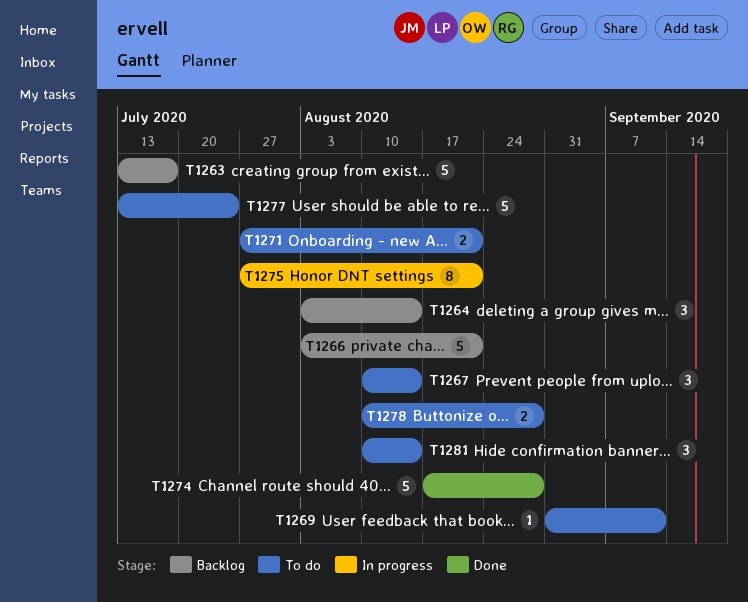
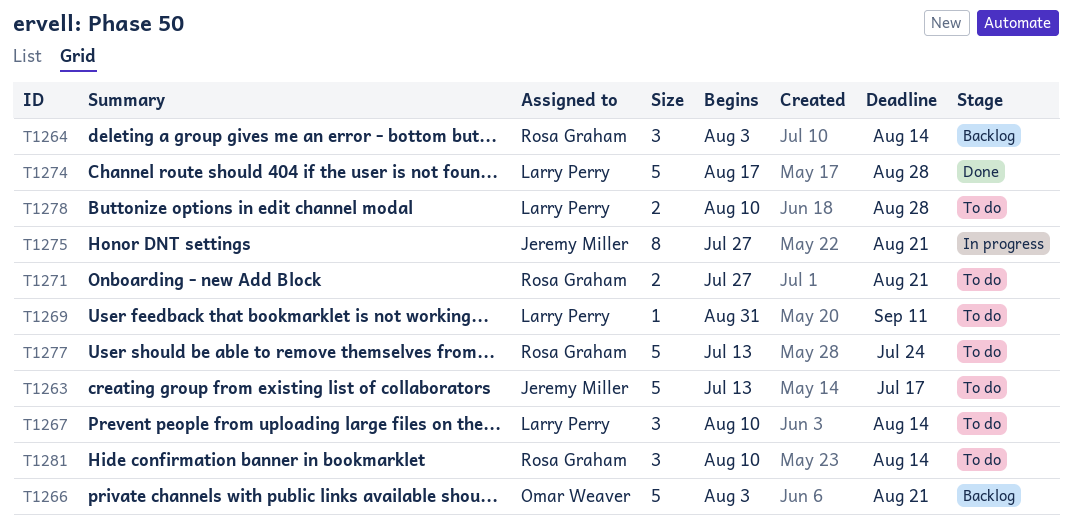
T1263, status: Backlog -> To do

